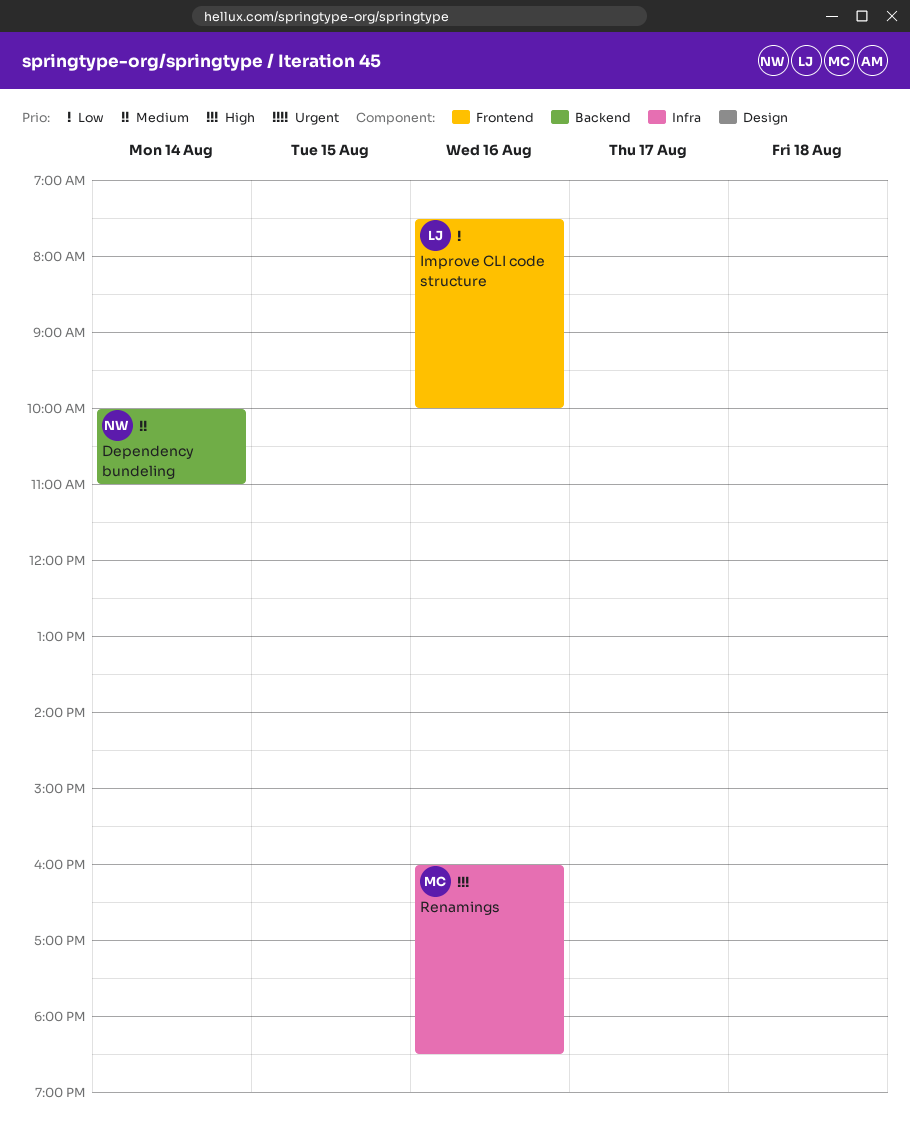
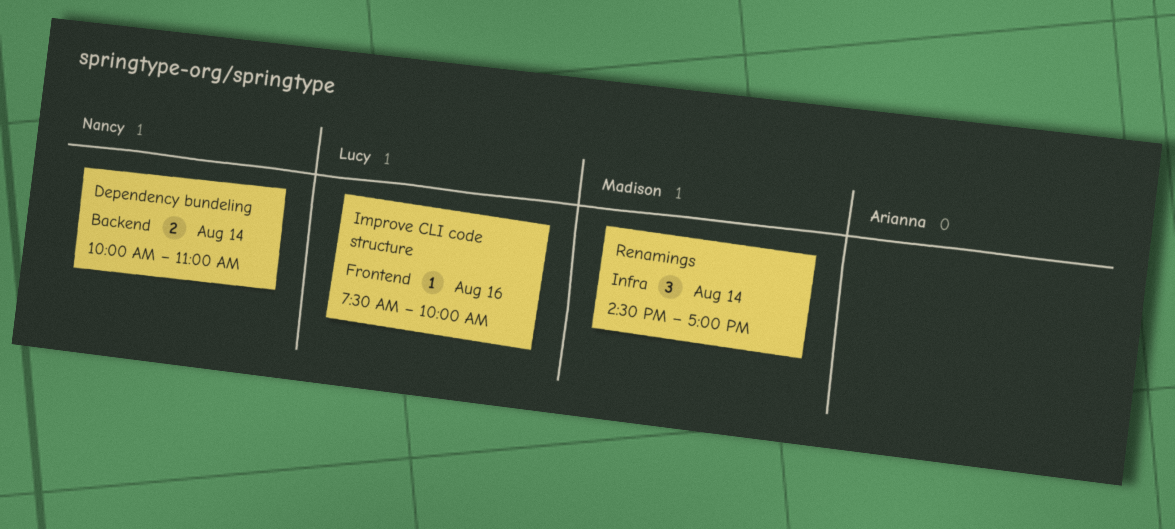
Renamings, day: Aug 16 -> Aug 14
Renamings, begins: 16:00 -> 14:30
Renamings, ends: 18:30 -> 17:00

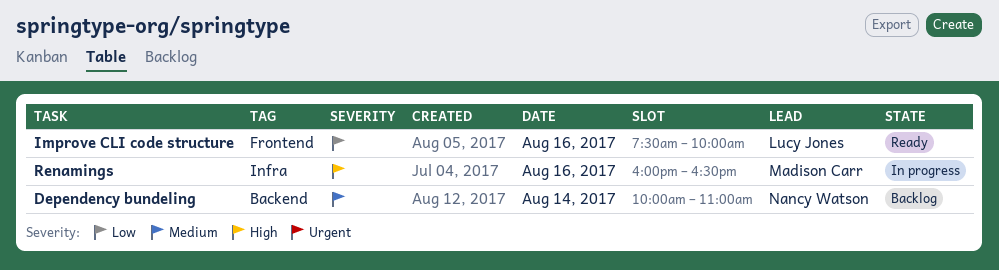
Renamings, day: Aug 14 -> Aug 16
Renamings, begins: 14:30 -> 16:00
Renamings, ends: 17:00 -> 16:30

